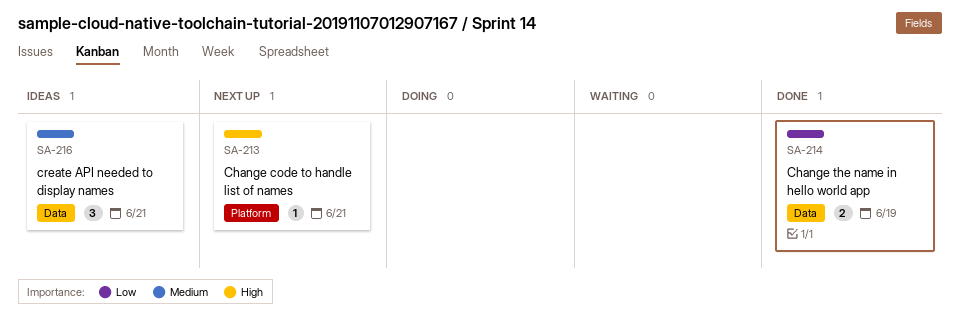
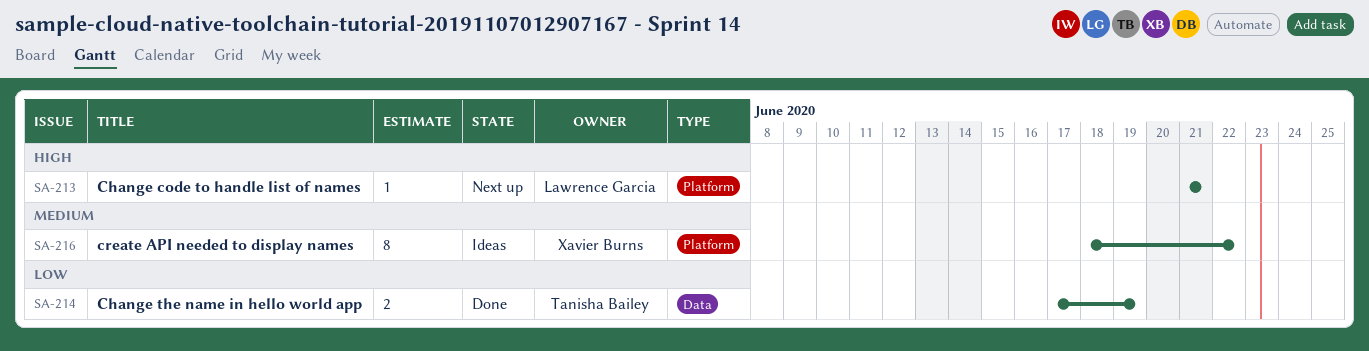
SA-216, label: Data -> Platform
SA-216, estimate: 3 -> 8
SA-216, due: Jun 21 -> Jun 22

